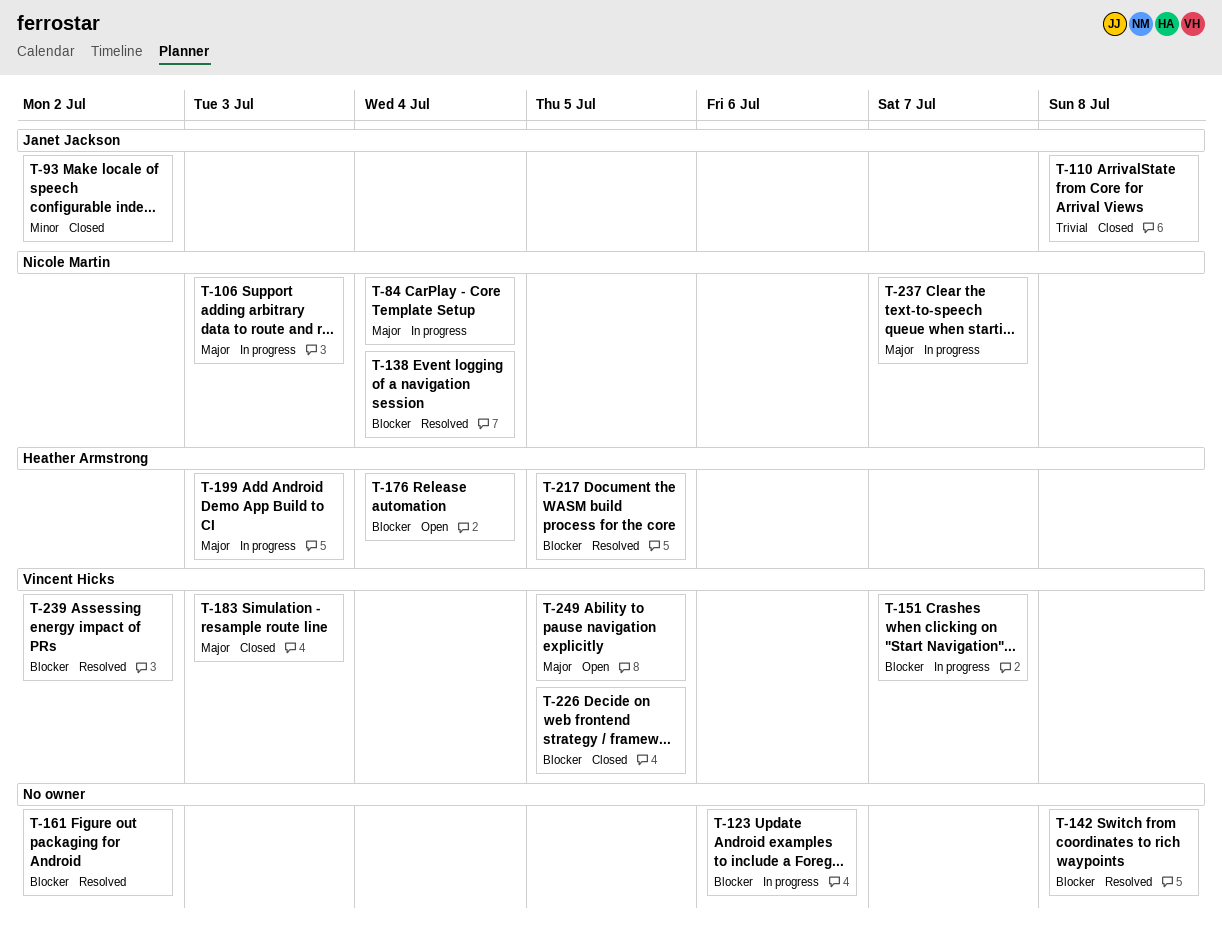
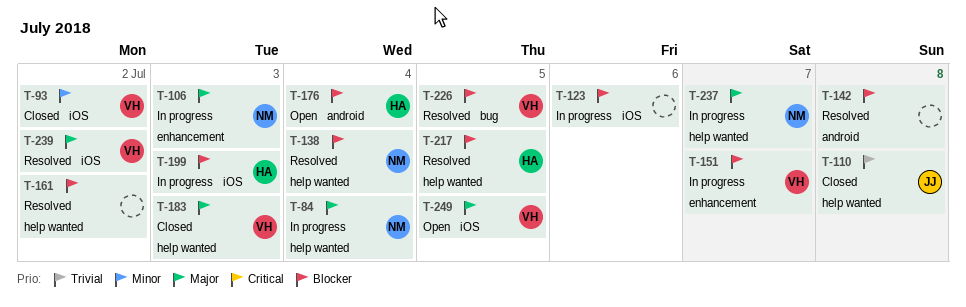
T-93, owner: Janet Jackson -> Vincent Hicks
T-199, priority: Major -> Blocker
T-226, status: Closed -> Resolved
T-239, priority: Blocker -> Major

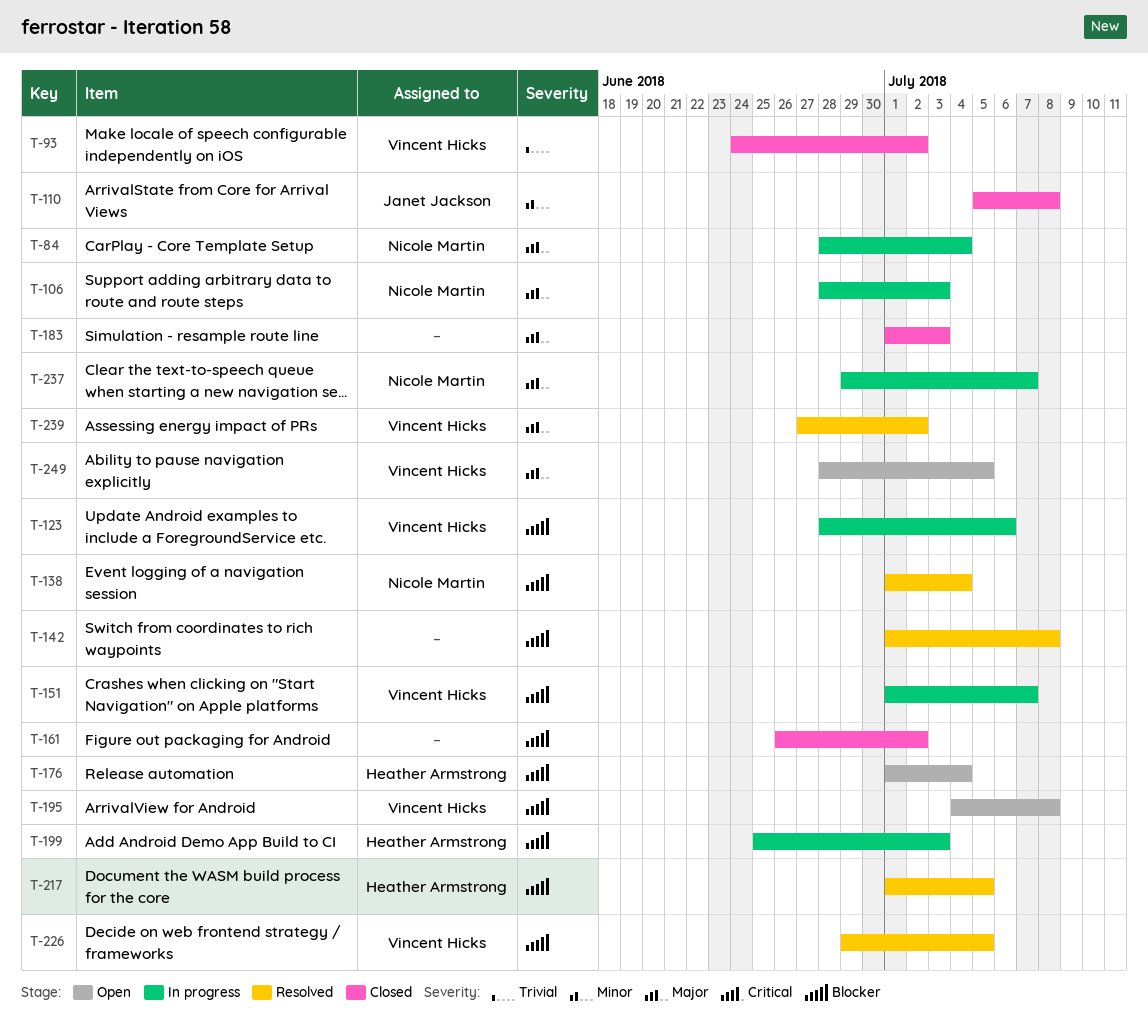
T-93, priority: Minor -> Trivial
T-110, priority: Trivial -> Minor
T-123, owner: none -> Vincent Hicks
T-161, status: Resolved -> Closed
T-183, owner: Vincent Hicks -> none
T-195: none -> present

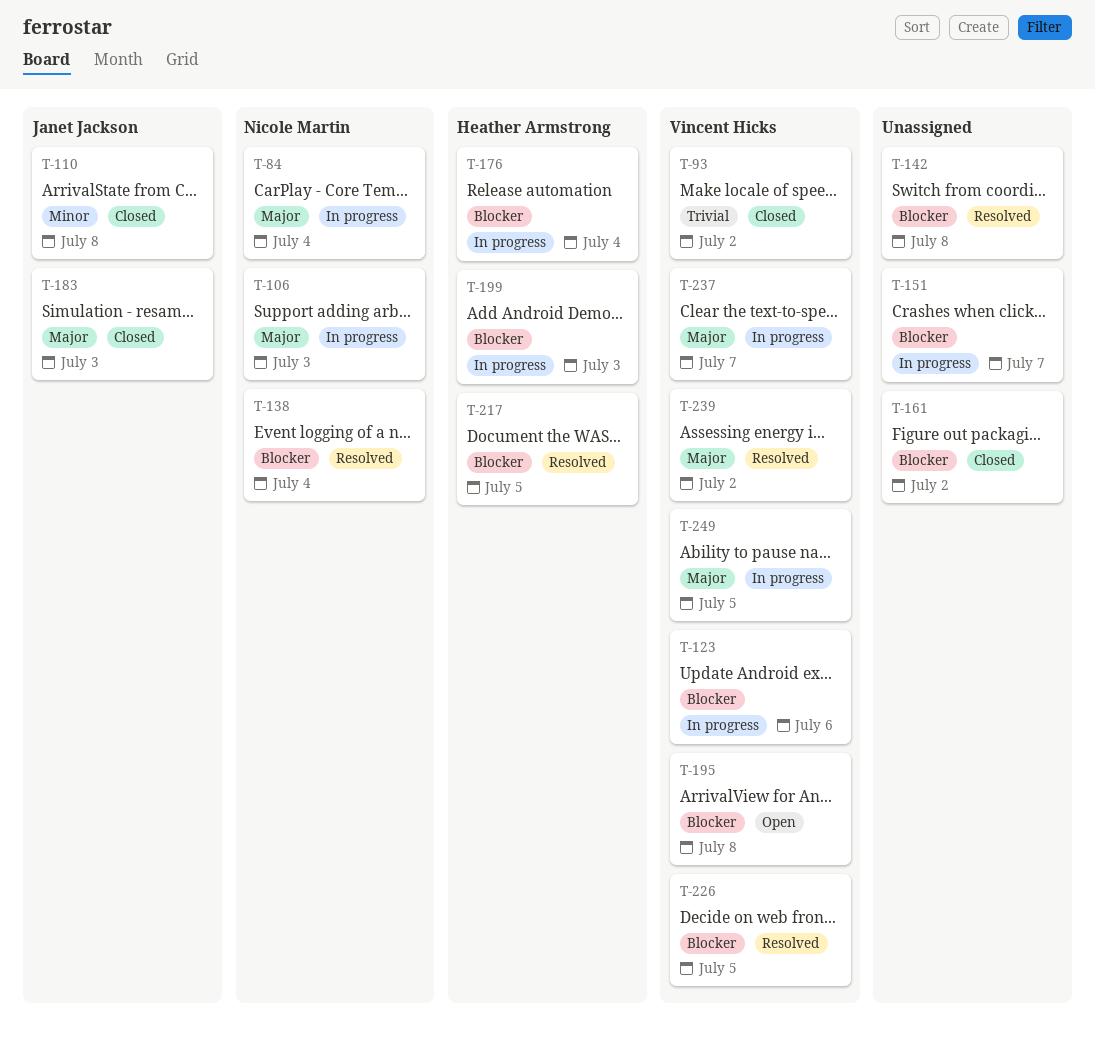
T-151, owner: Vincent Hicks -> none
T-176, status: Open -> In progress
T-183, owner: none -> Janet Jackson
T-237, owner: Nicole Martin -> Vincent Hicks
T-249, status: Open -> In progress

